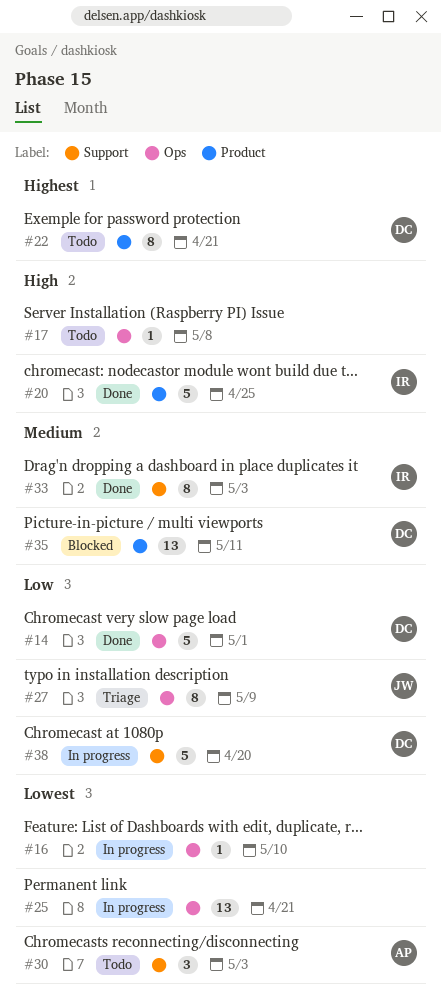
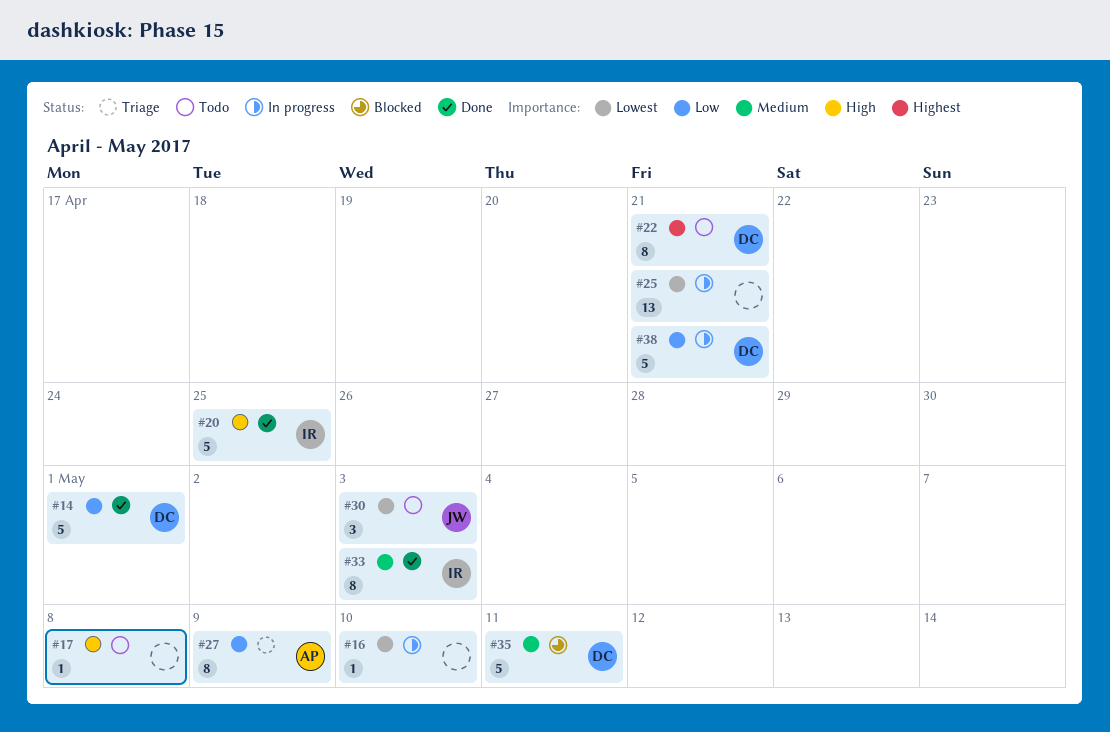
#27, owner: JW -> AP
#30, owner: AP -> JW
#35, estimate: 13 -> 5
#38, due: Apr 20 -> Apr 21

